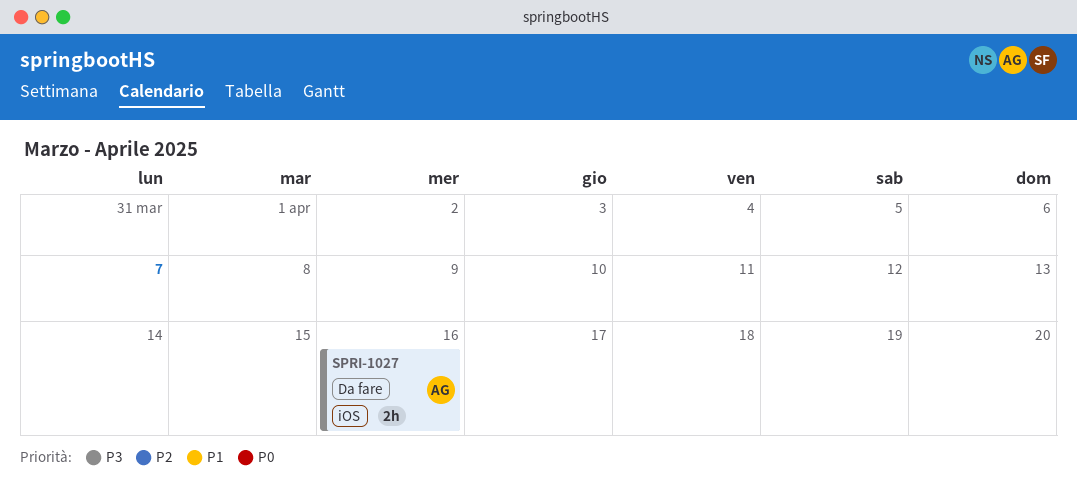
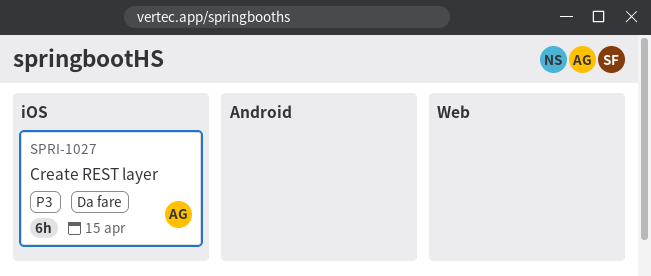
SPRI-1027, estimate: 2h -> 6h
SPRI-1027, due: Apr 16 -> Apr 15

